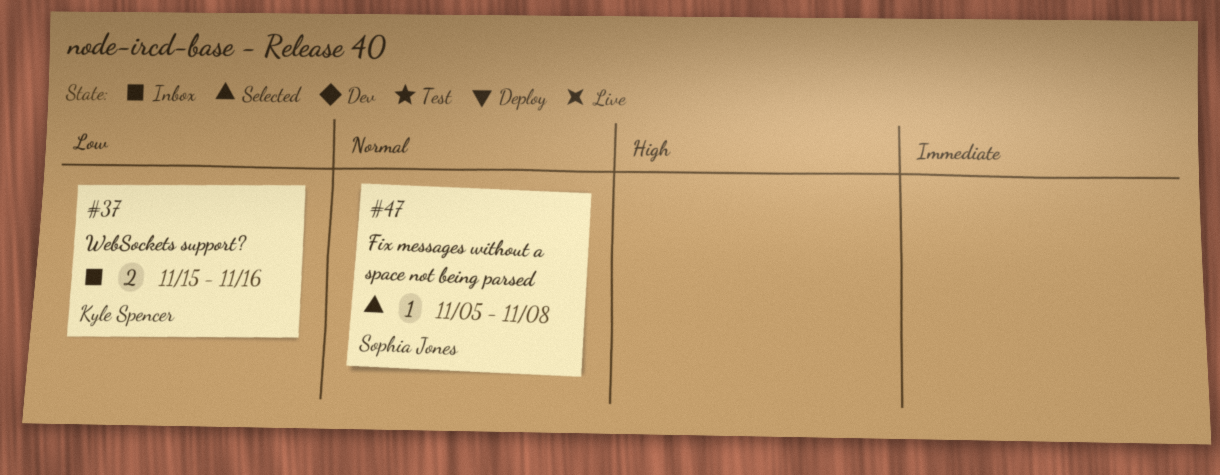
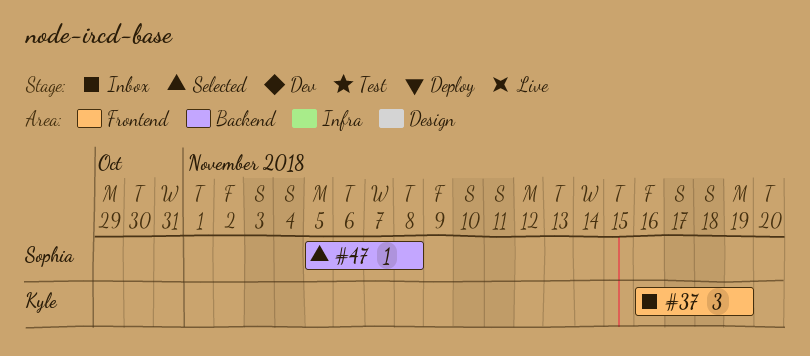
#37, estimate: 2 -> 3
#37, start: Nov 15 -> Nov 16
#37, due: Nov 16 -> Nov 19

